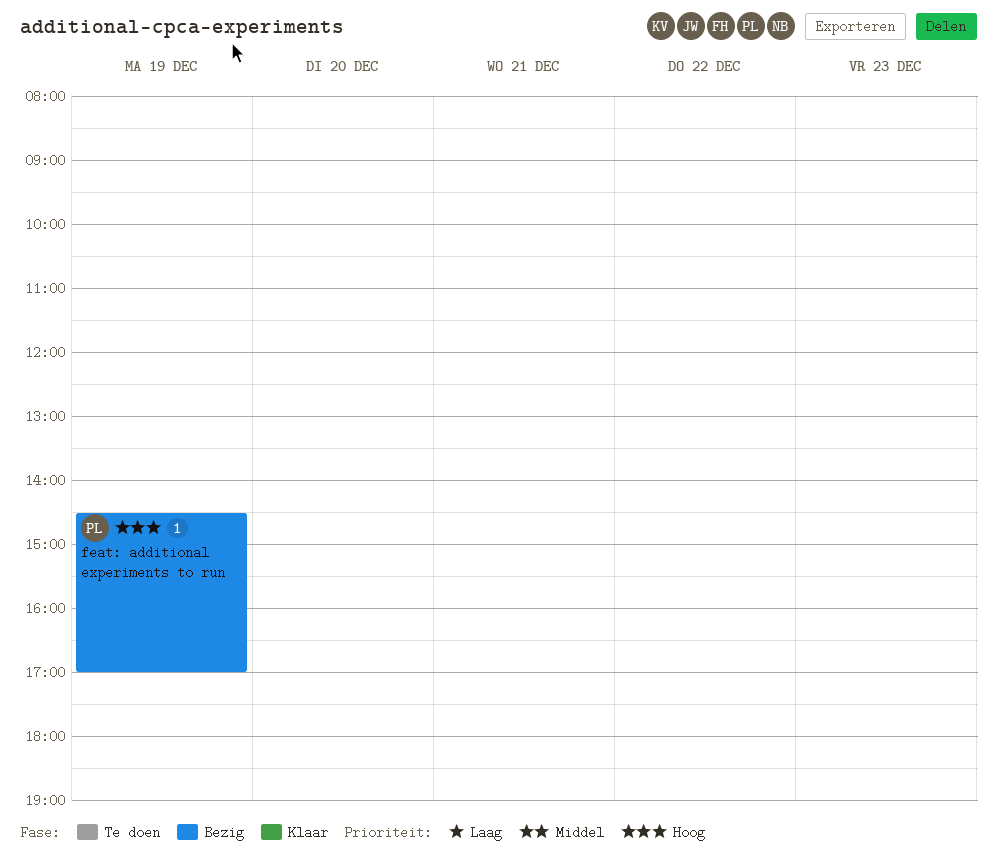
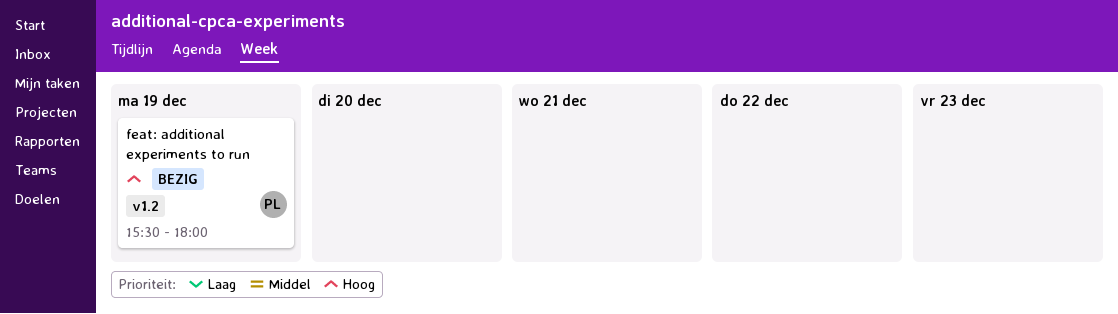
feat: additional experiments to run, begins: 14:30 -> 15:30
feat: additional experiments to run, ends: 17:00 -> 18:00

